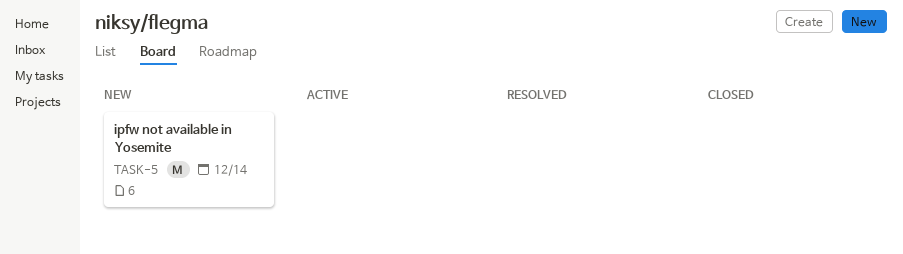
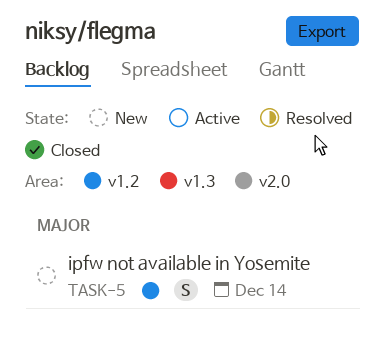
TASK-5, estimate: M -> S

